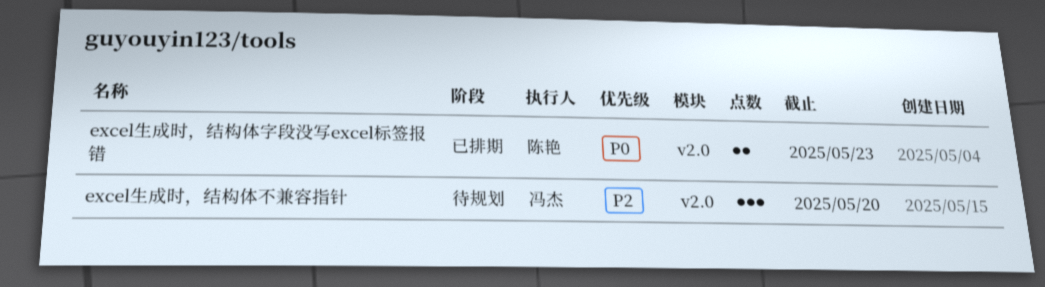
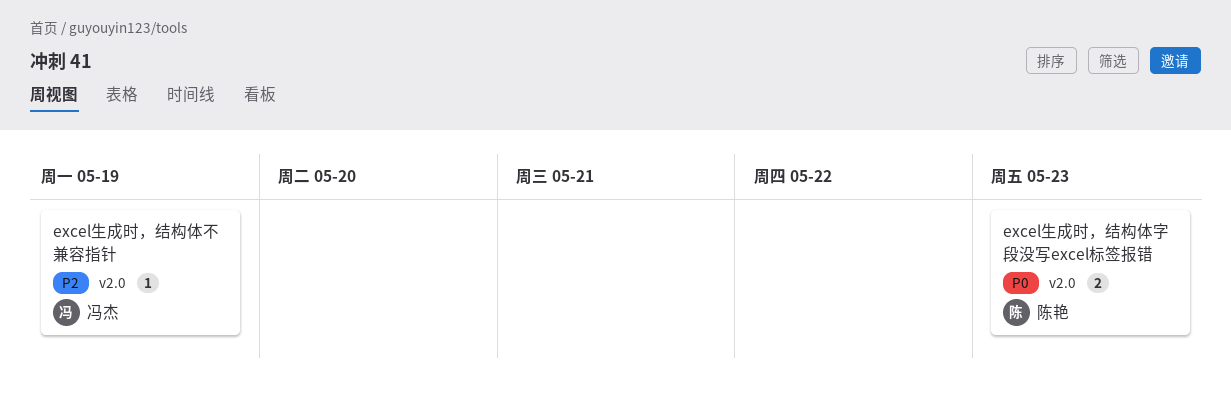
excel生成时，结构体不兼容指针, estimate: 3 -> 1
excel生成时，结构体不兼容指针, due: May 20 -> May 19

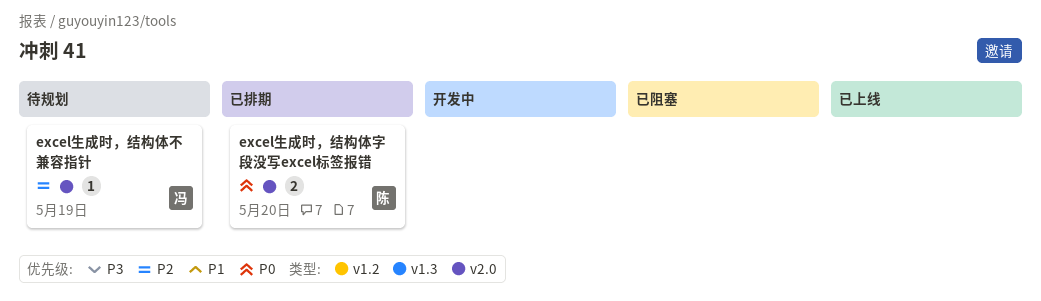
excel生成时，结构体字段没写excel标签报错, due: May 23 -> May 20

